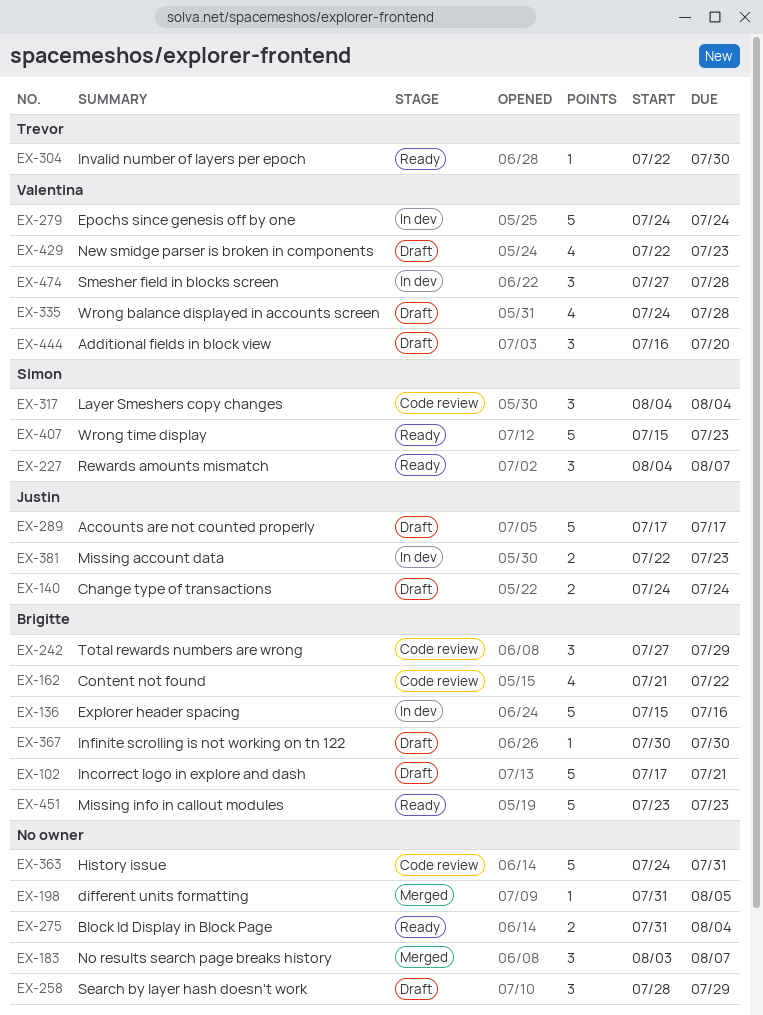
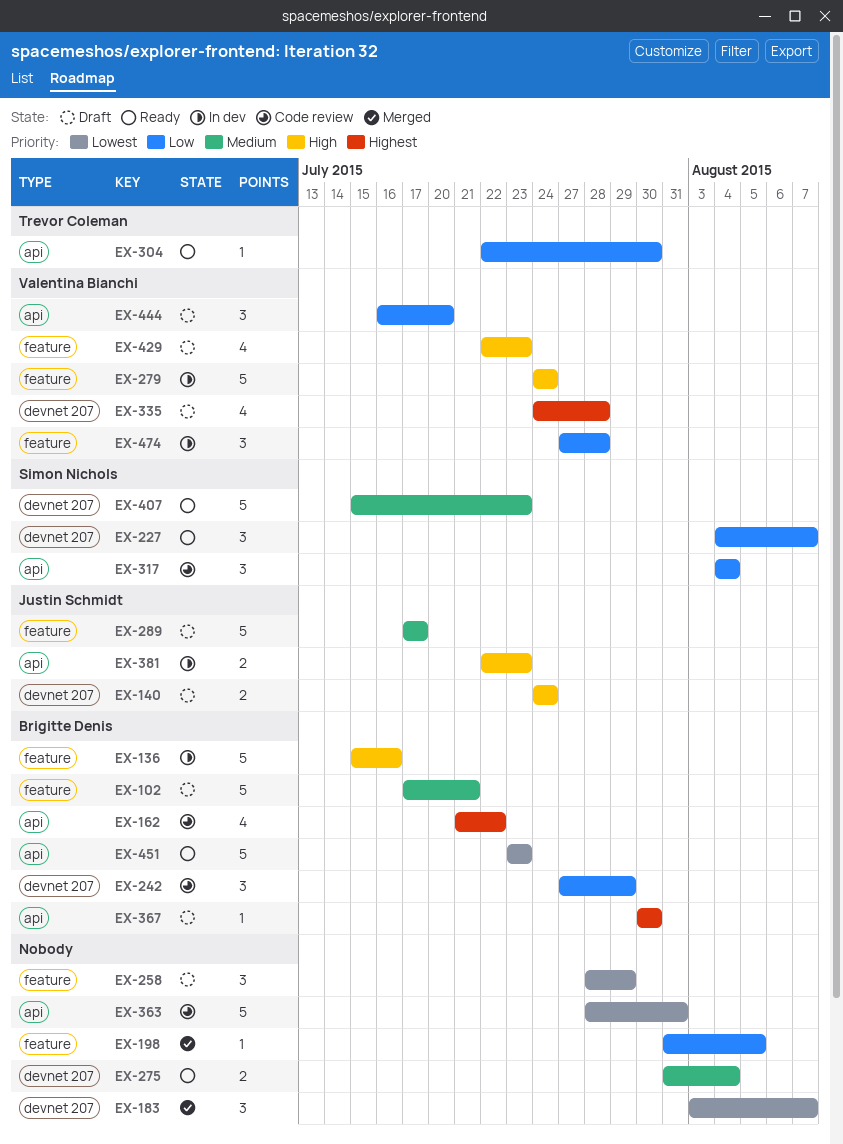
EX-363, start: Jul 24 -> Jul 28

